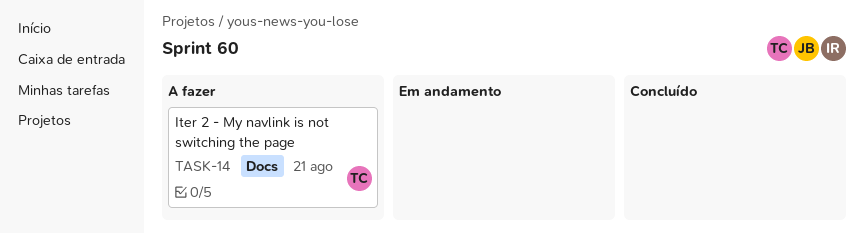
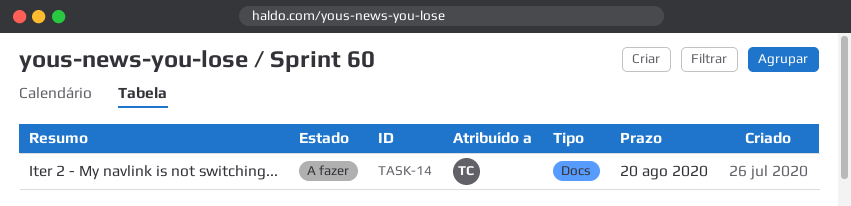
TASK-14, due: Aug 21 -> Aug 20

